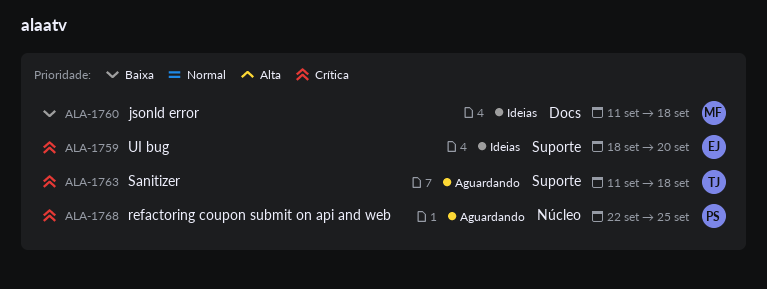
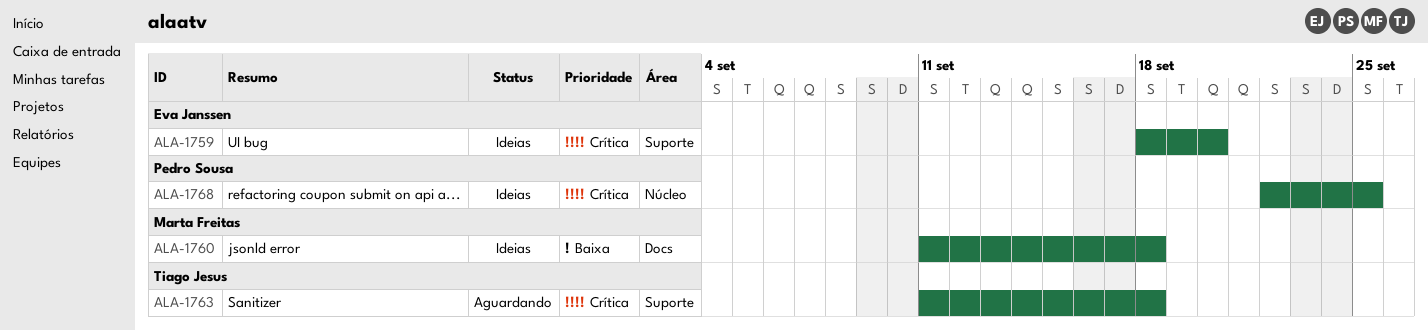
ALA-1768, status: Aguardando -> Ideias

